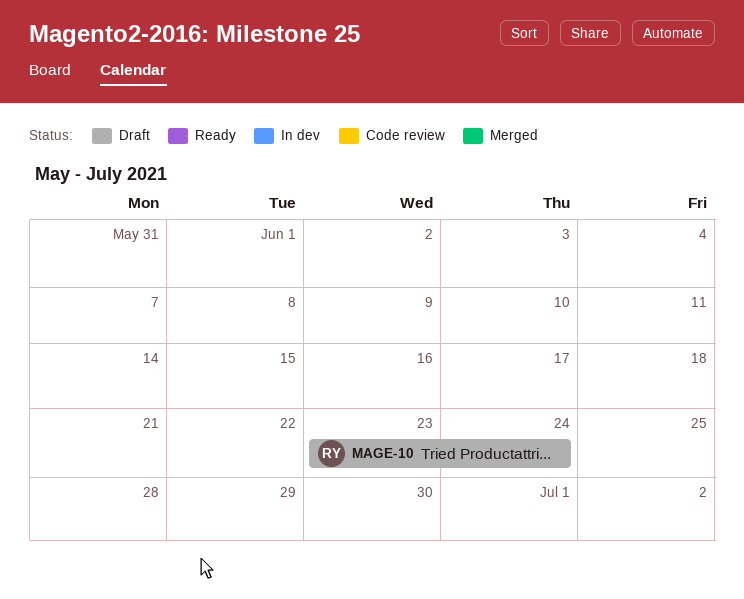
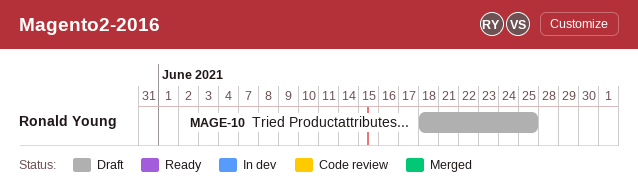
MAGE-10, start: Jun 23 -> Jun 18
MAGE-10, due: Jun 24 -> Jun 25

